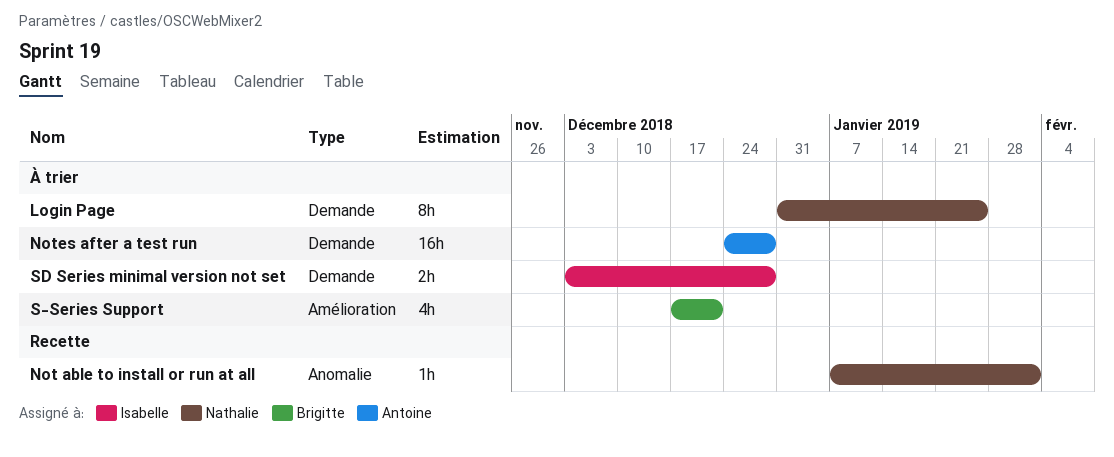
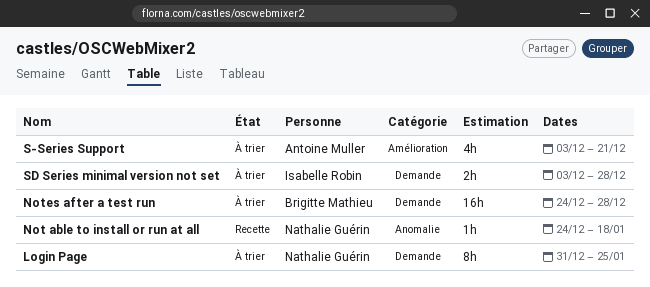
Not able to install or run at all, start: Jan 7 -> Dec 24
Not able to install or run at all, due: Feb 1 -> Jan 18
Notes after a test run, owner: Antoine Muller -> Brigitte Mathieu
S-Series Support, owner: Brigitte Mathieu -> Antoine Muller
S-Series Support, start: Dec 17 -> Dec 3

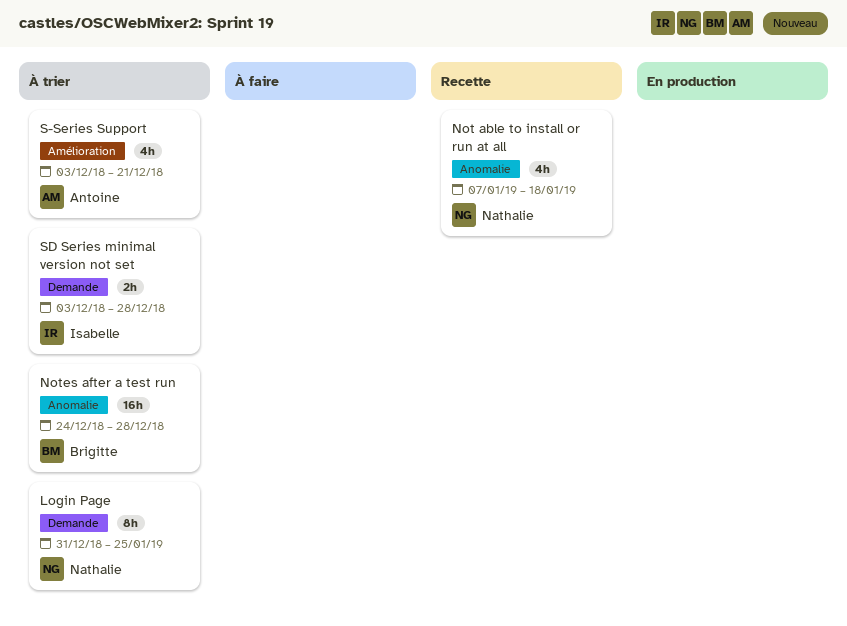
Not able to install or run at all, estimate: 1h -> 4h
Not able to install or run at all, start: Dec 24 -> Jan 7
Notes after a test run, label: Demande -> Anomalie

